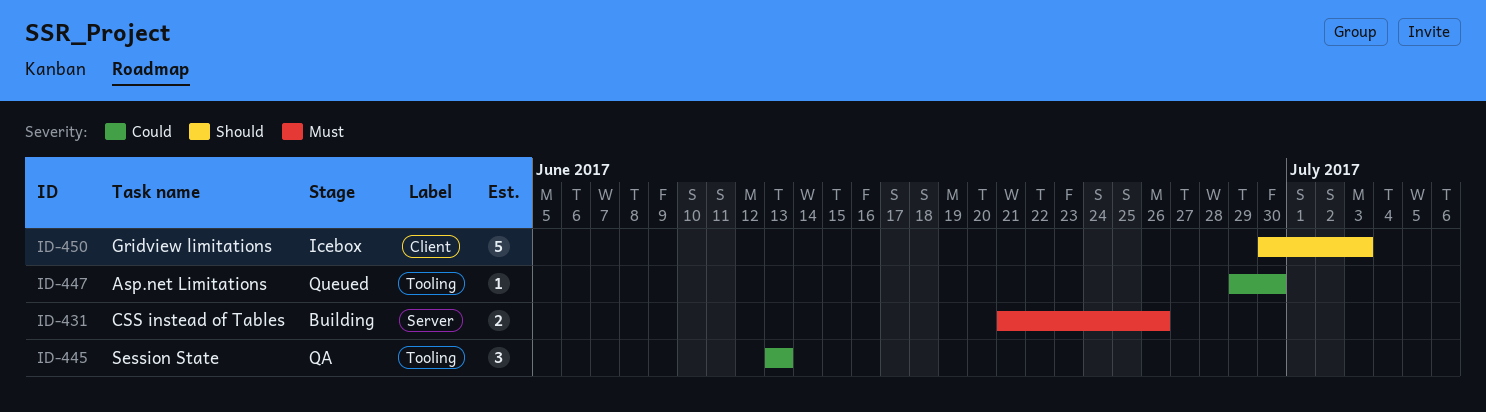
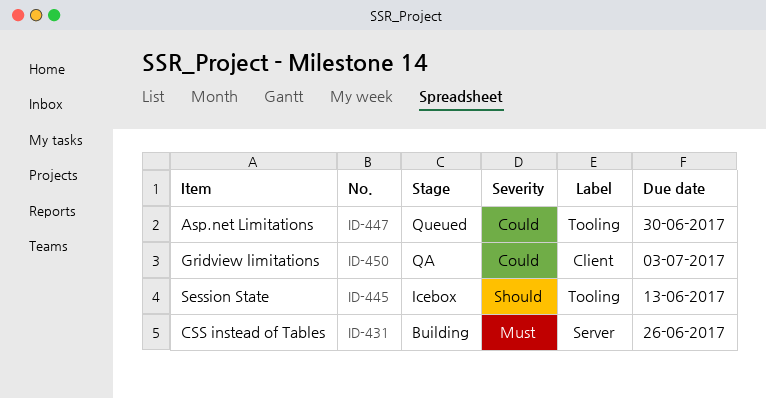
ID-445, status: QA -> Icebox
ID-445, priority: Could -> Should
ID-450, status: Icebox -> QA
ID-450, priority: Should -> Could

